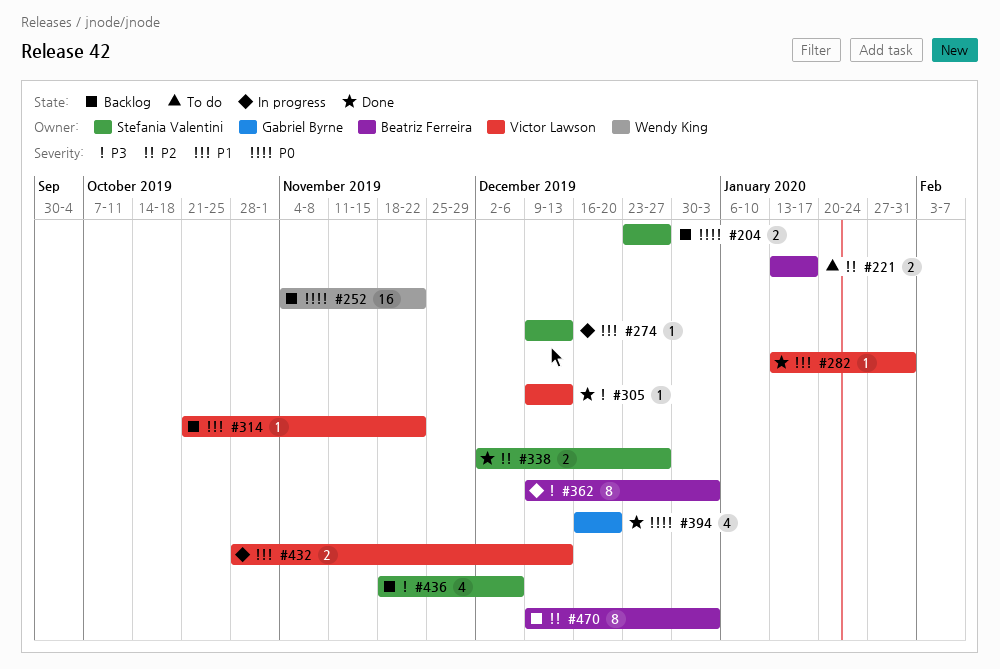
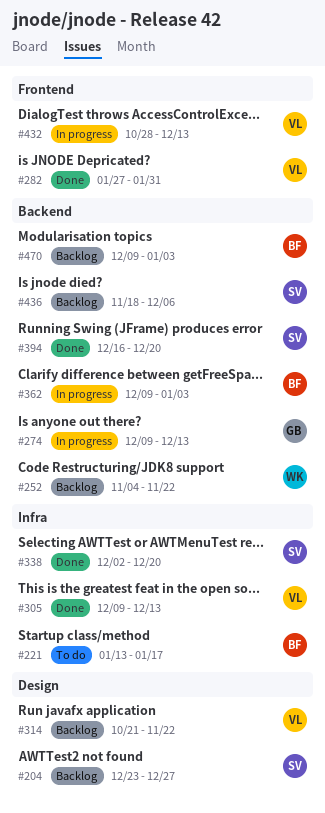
#274, owner: Stefania Valentini -> Gabriel Byrne
#282, start: Jan 13 -> Jan 27
#338, due: Dec 27 -> Dec 20
#394, owner: Gabriel Byrne -> Stefania Valentini

